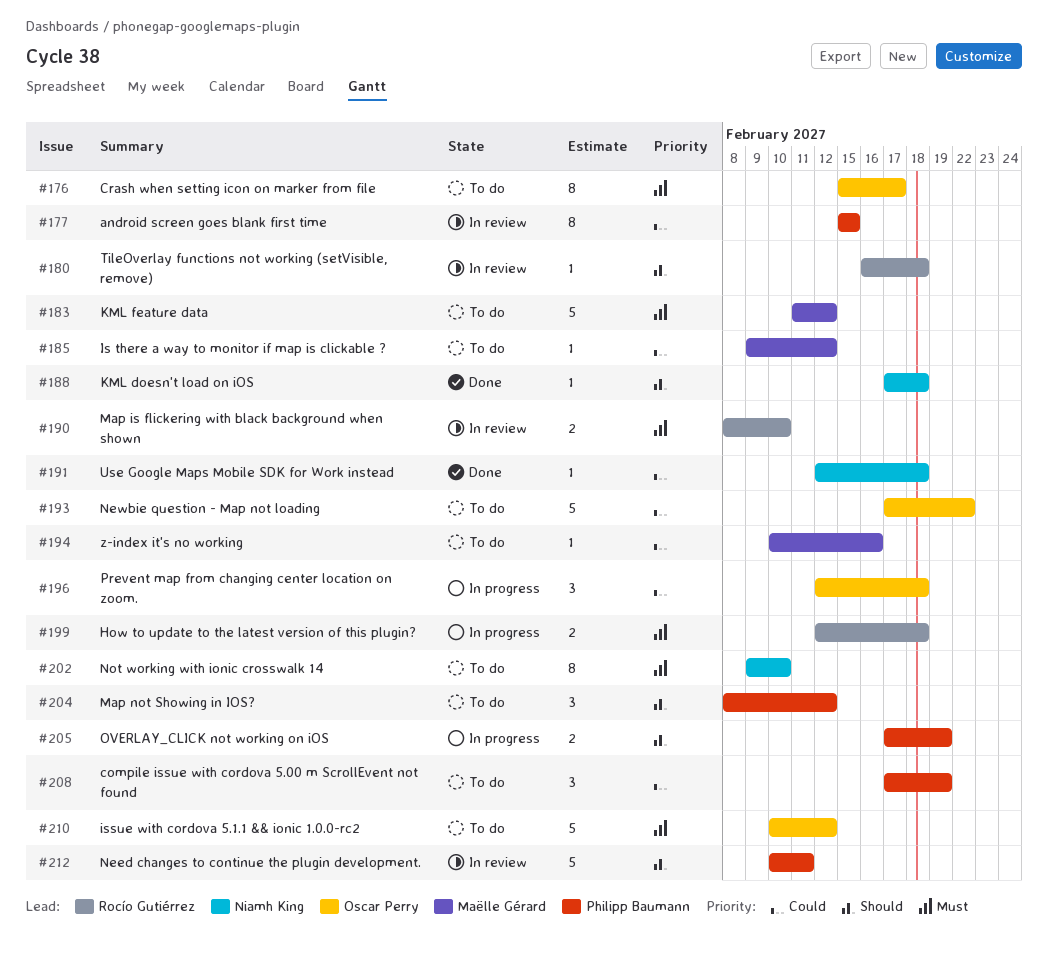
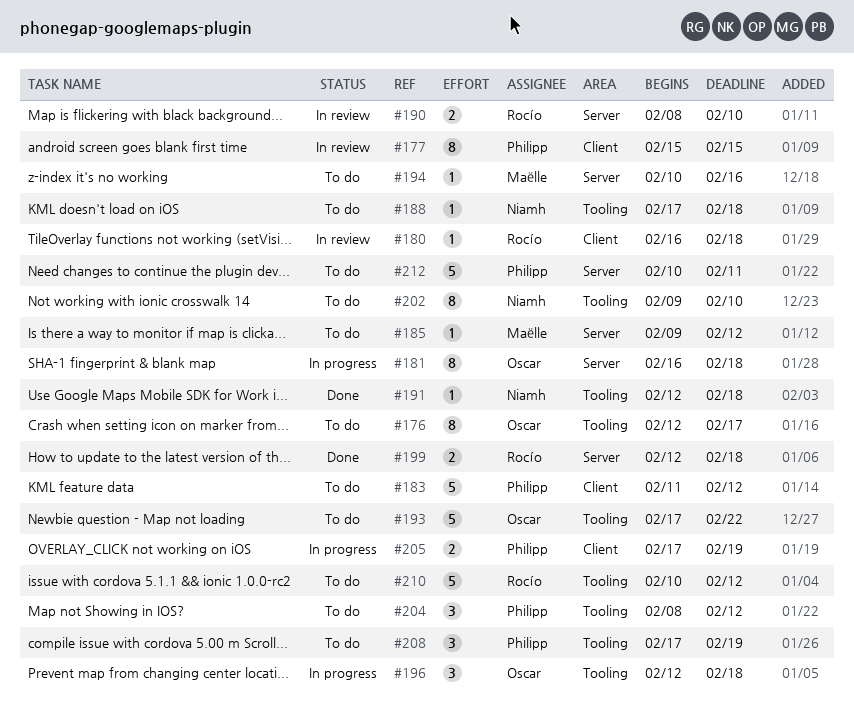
#176, start: Feb 15 -> Feb 12
#181: none -> present
#183, owner: Maëlle Gérard -> Philipp Baumann
#188, status: Done -> To do
#199, status: In progress -> Done
#210, owner: Oscar Perry -> Rocío Gutiérrez
#212, status: In review -> To do

